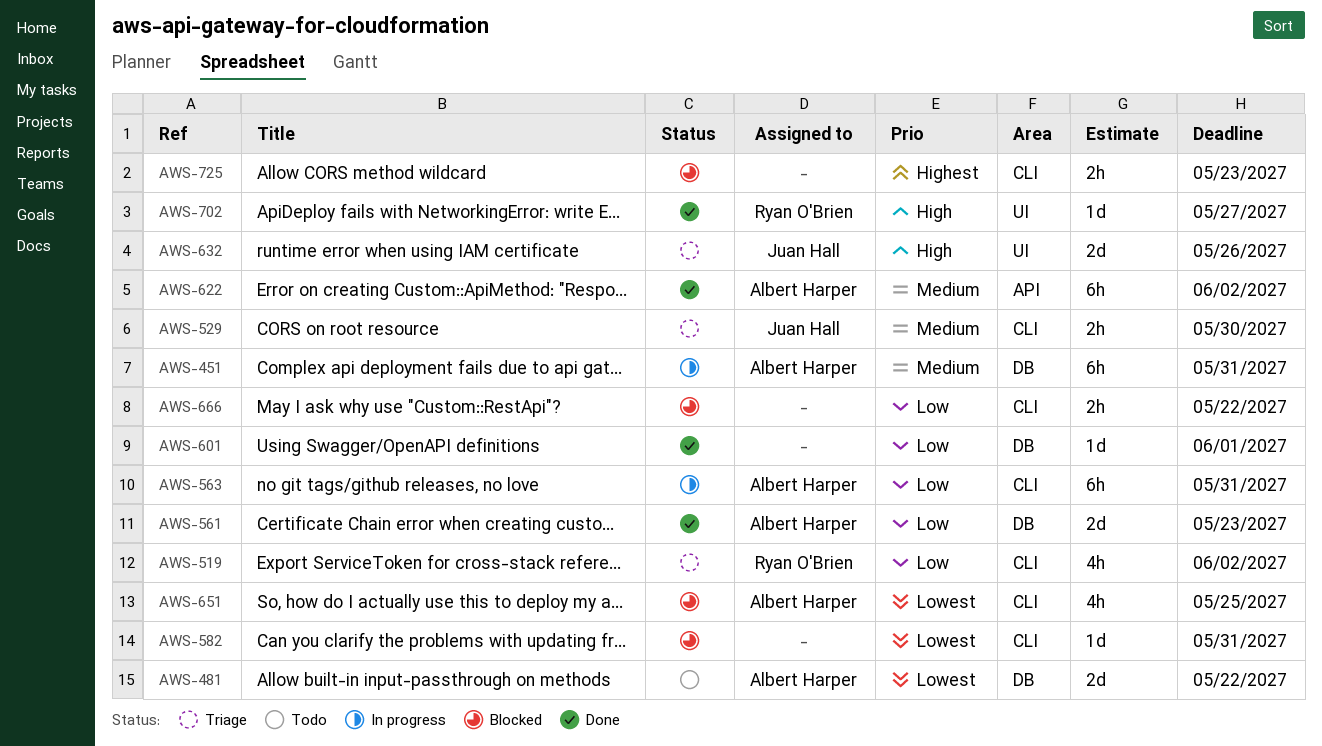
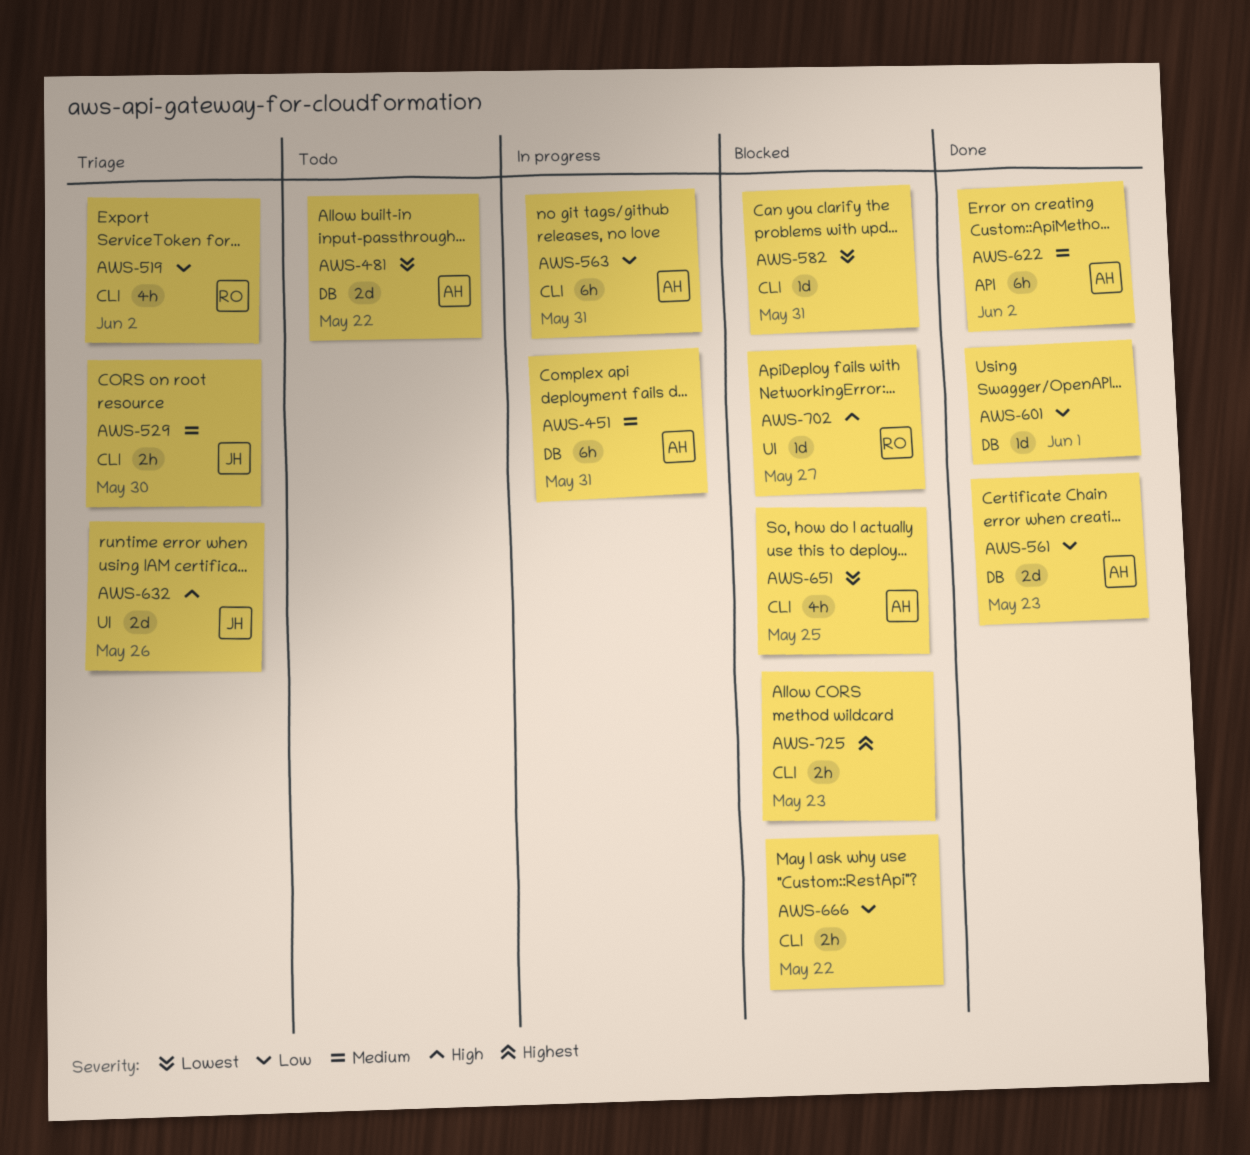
AWS-702, status: Done -> Blocked

